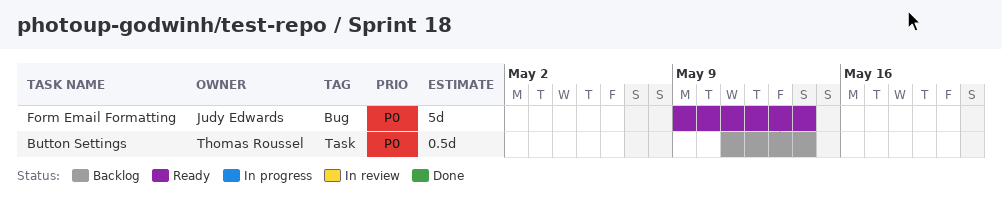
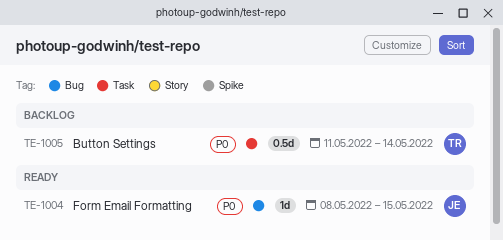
Form Email Formatting, estimate: 5d -> 1d
Form Email Formatting, start: May 9 -> May 8
Form Email Formatting, due: May 14 -> May 15

